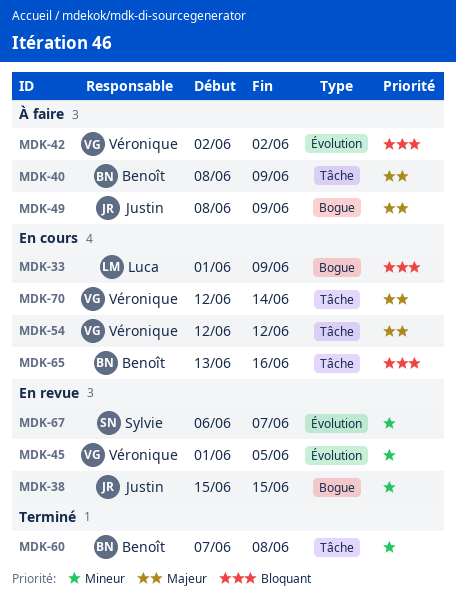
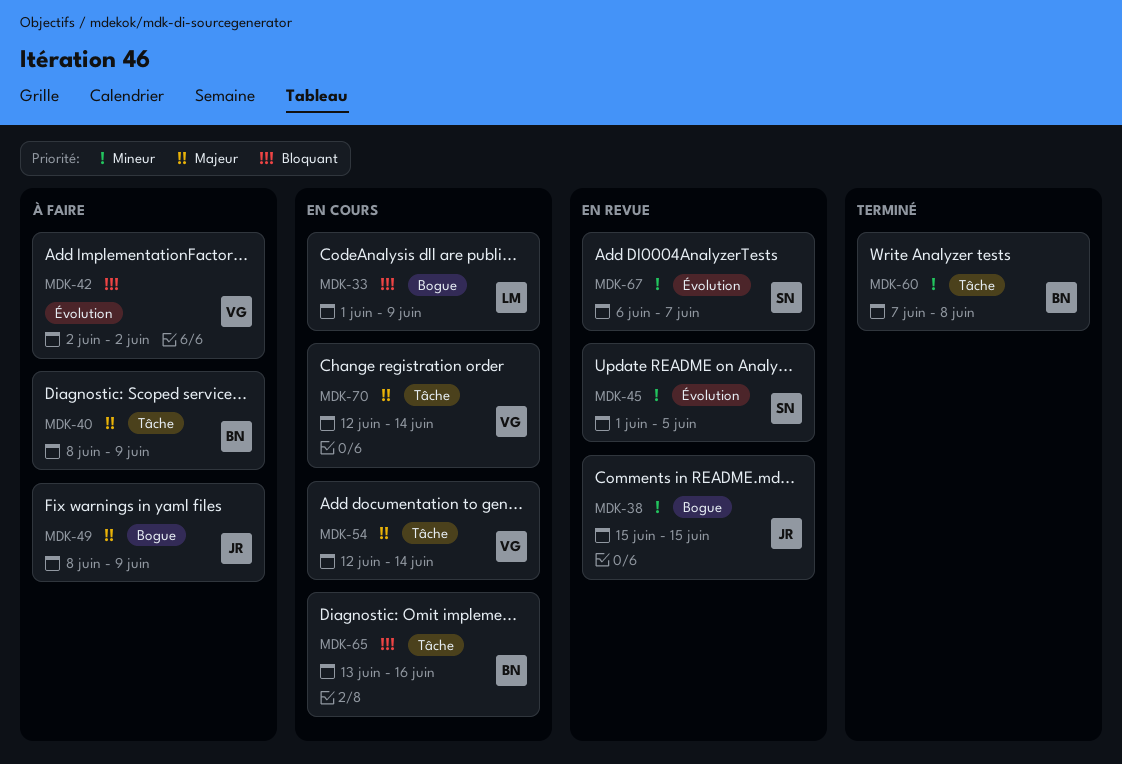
MDK-45, owner: Véronique -> Sylvie
MDK-54, due: Jun 12 -> Jun 14

